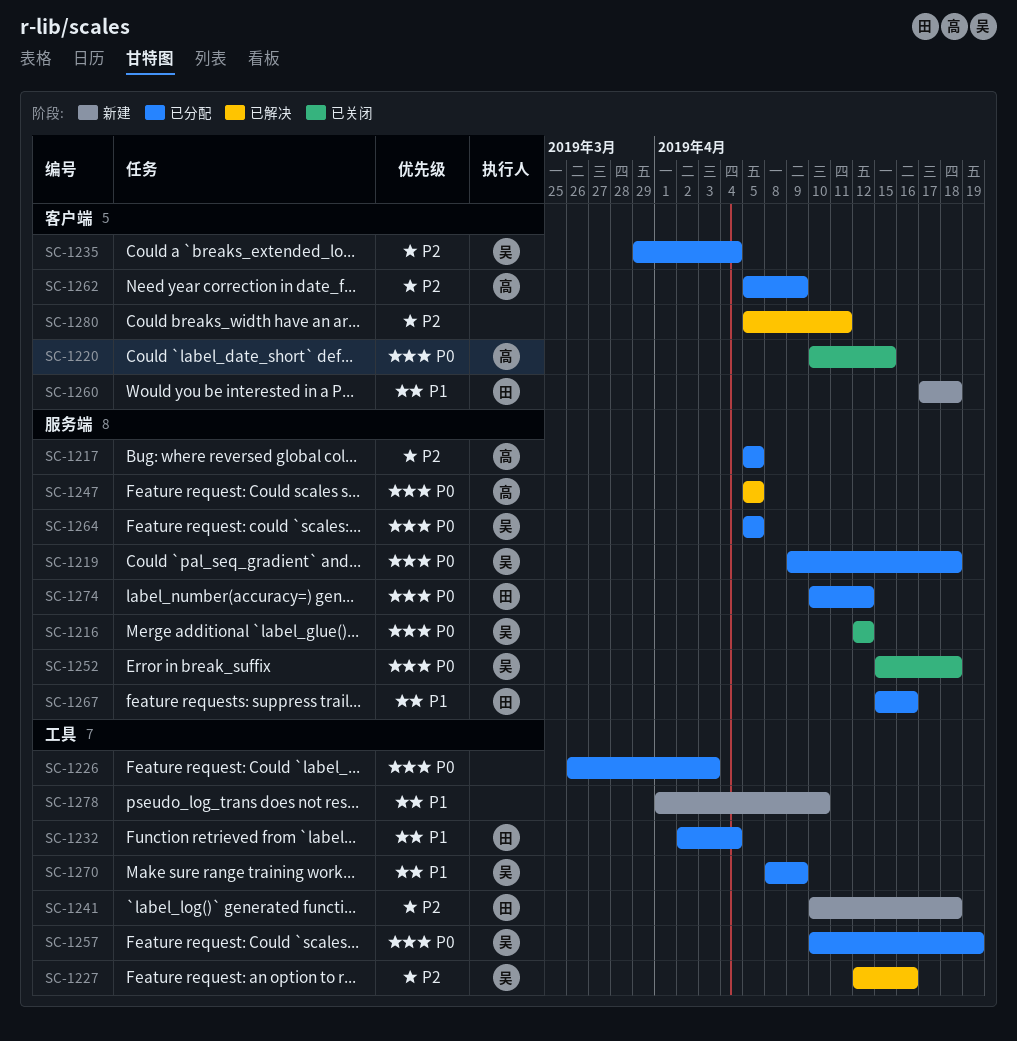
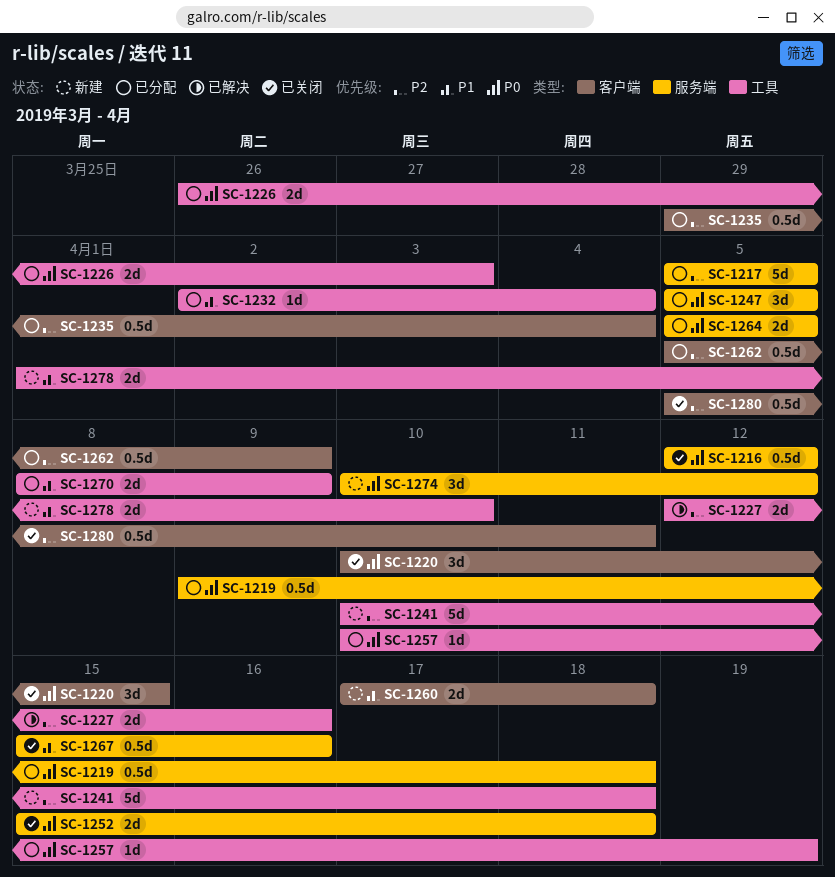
SC-1247, status: 已解决 -> 已分配
SC-1267, status: 已分配 -> 已关闭
SC-1274, status: 已分配 -> 新建
SC-1280, status: 已解决 -> 已关闭

